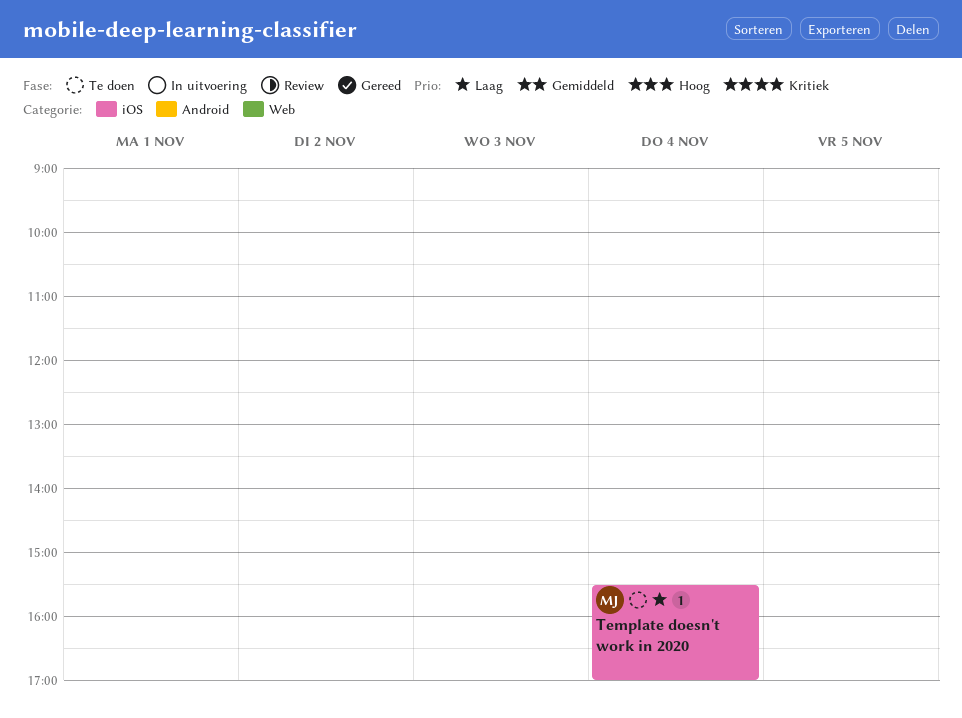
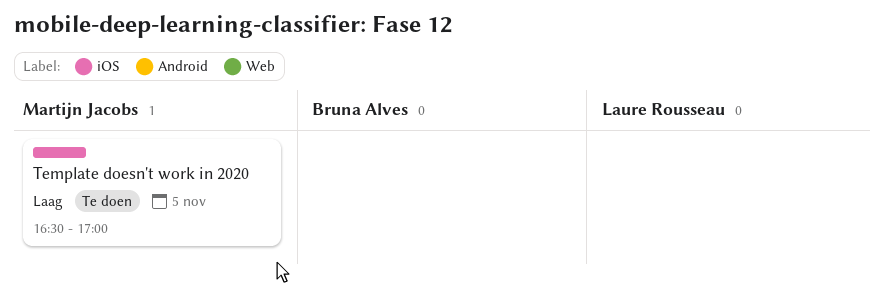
Template doesn't work in 2020, day: Nov 4 -> Nov 5
Template doesn't work in 2020, begins: 15:30 -> 16:30

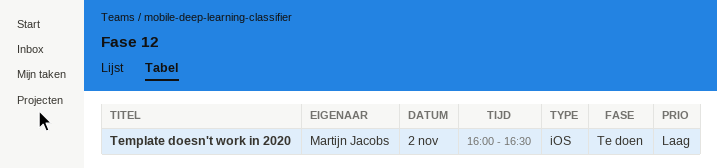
Template doesn't work in 2020, day: Nov 5 -> Nov 2
Template doesn't work in 2020, begins: 16:30 -> 16:00
Template doesn't work in 2020, ends: 17:00 -> 16:30

